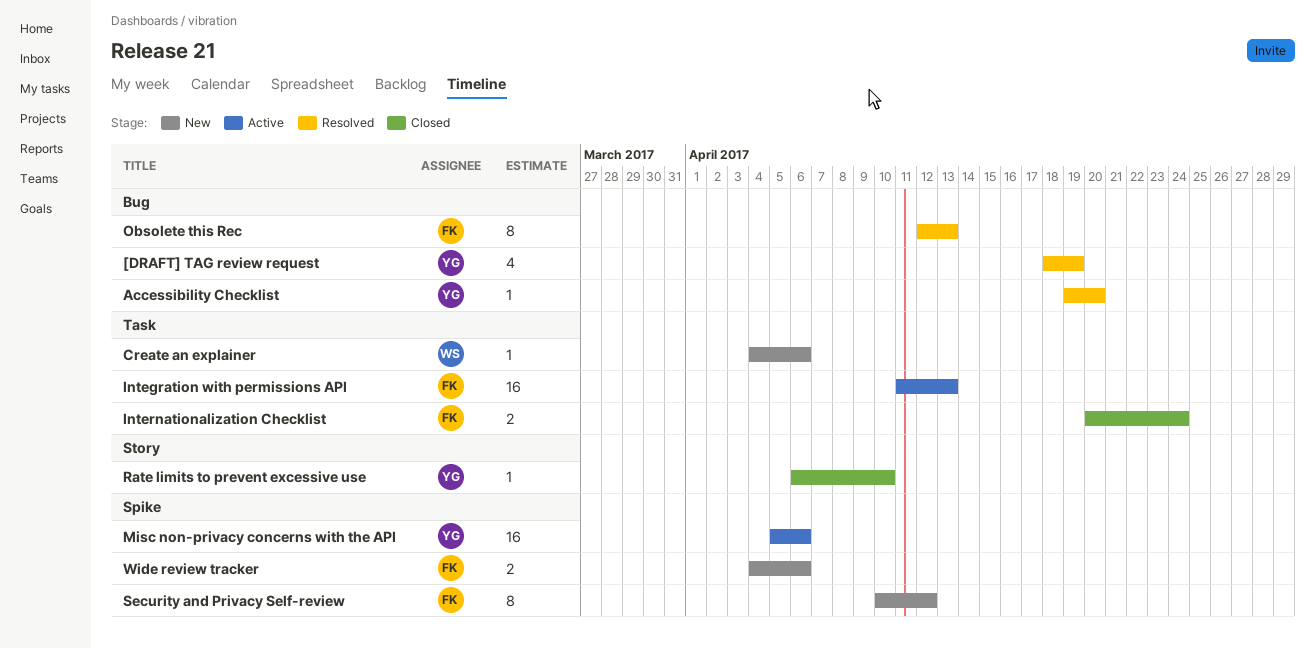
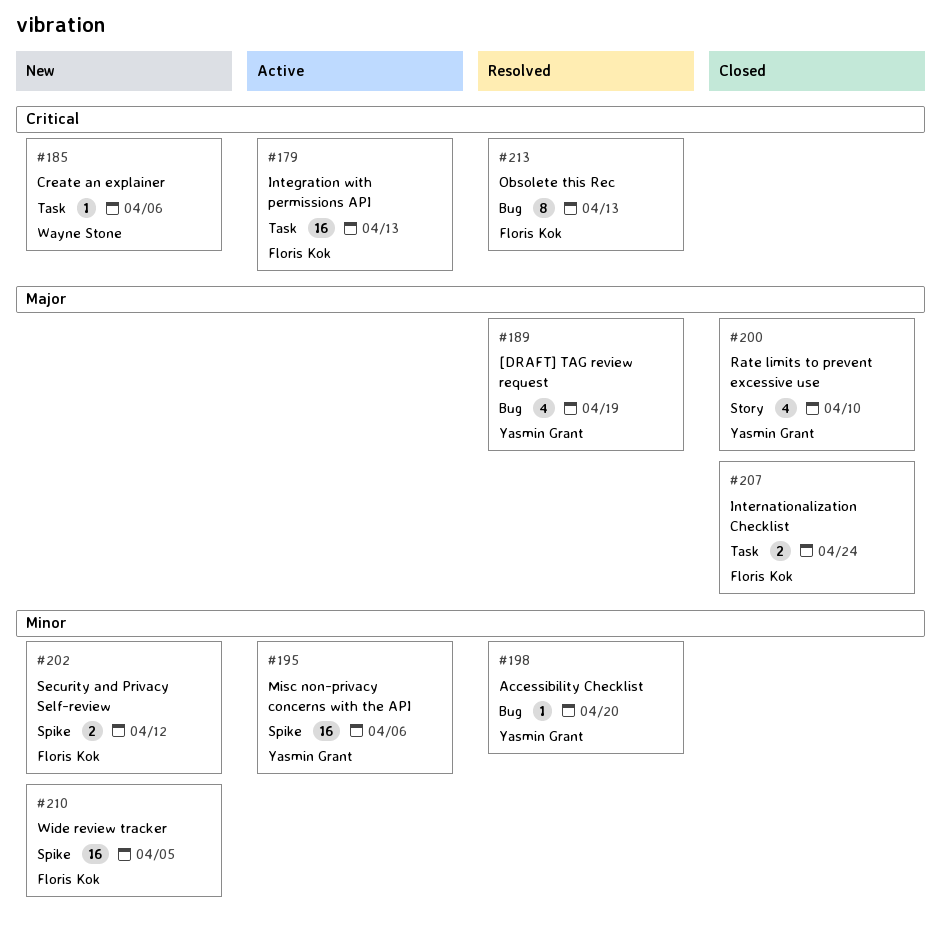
Rate limits to prevent excessive use, estimate: 1 -> 4
Security and Privacy Self-review, estimate: 8 -> 2
Wide review tracker, estimate: 2 -> 16
Wide review tracker, due: Apr 6 -> Apr 5

